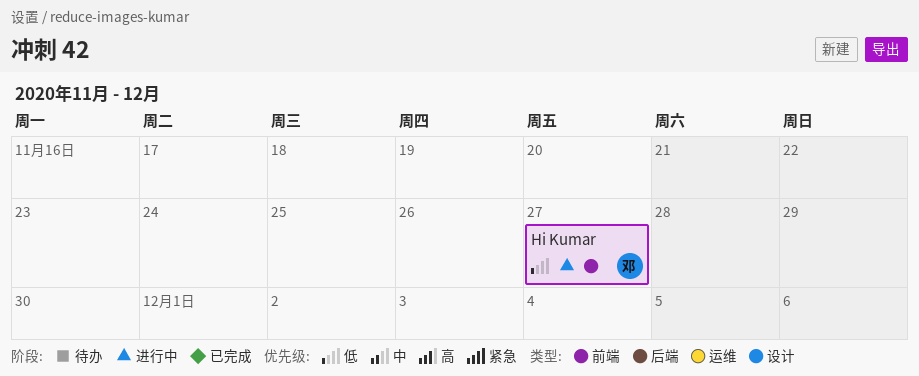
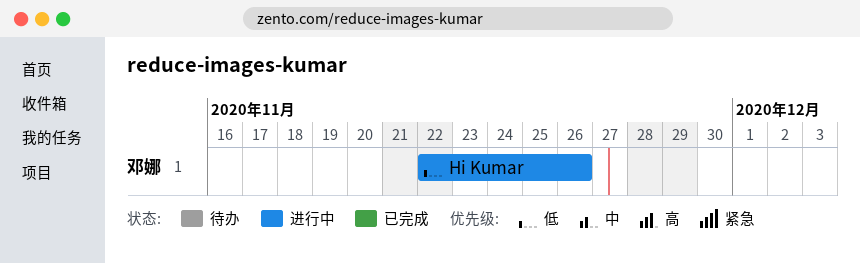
Hi Kumar, due: Nov 27 -> Nov 26

